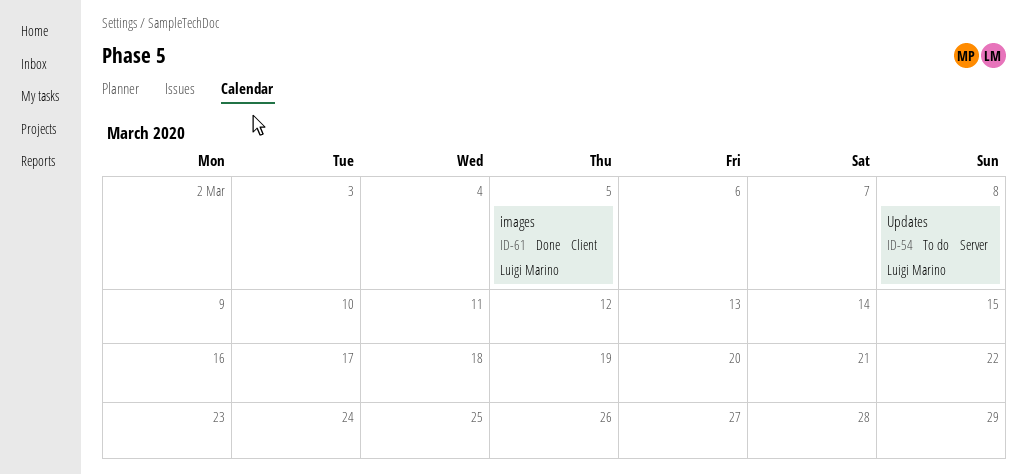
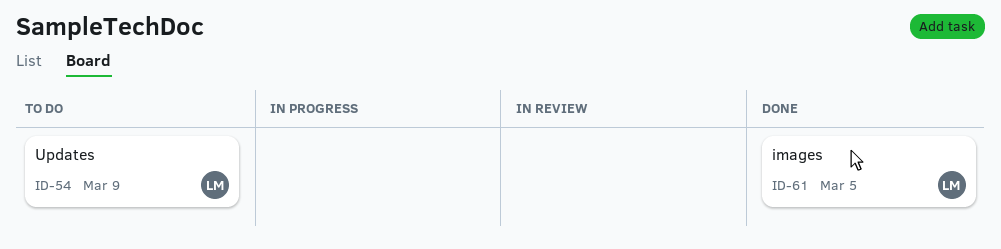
ID-54, due: Mar 8 -> Mar 9

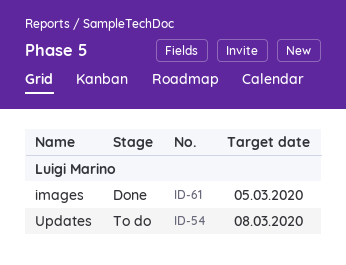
ID-54, due: Mar 9 -> Mar 8

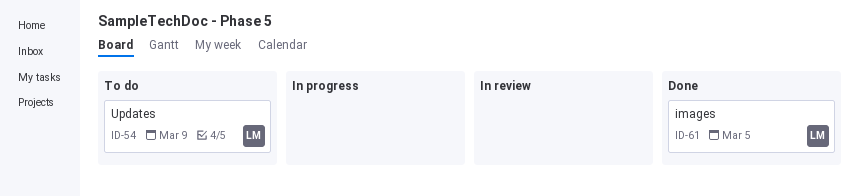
ID-54, due: Mar 8 -> Mar 9

